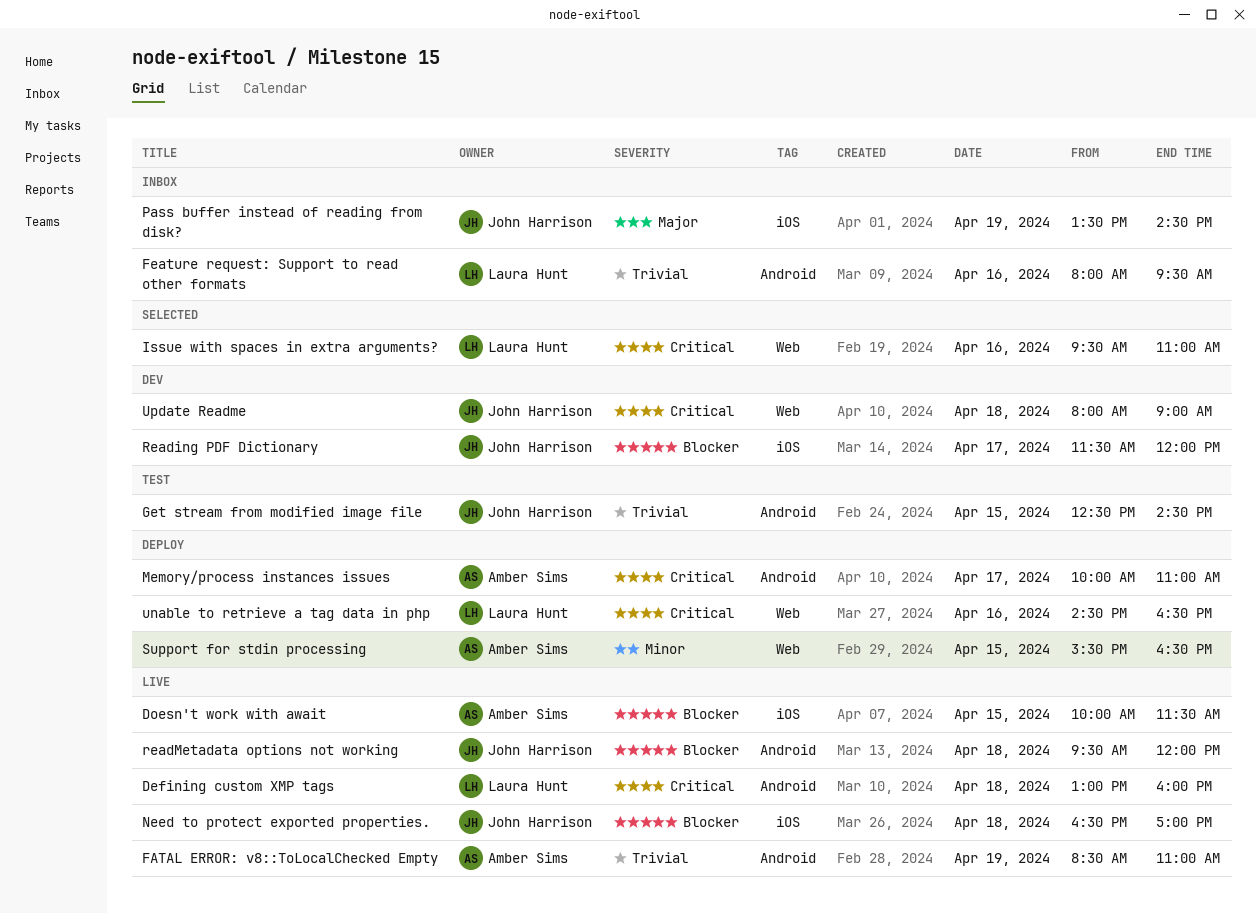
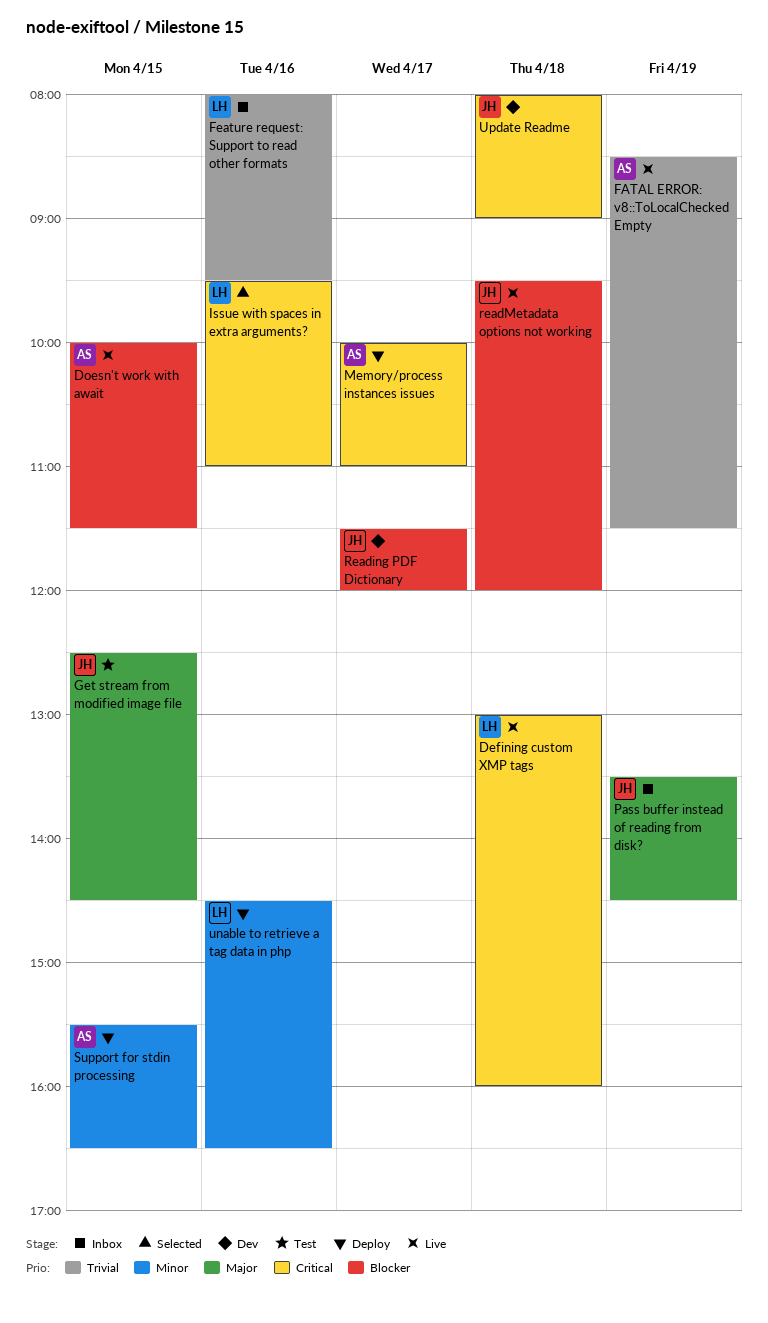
FATAL ERROR: v8::ToLocalChecked Empty, ends: 11:00 -> 11:30
Get stream from modified image file, priority: Trivial -> Major
Need to protect exported properties.: present -> none
unable to retrieve a tag data in php, priority: Critical -> Minor

